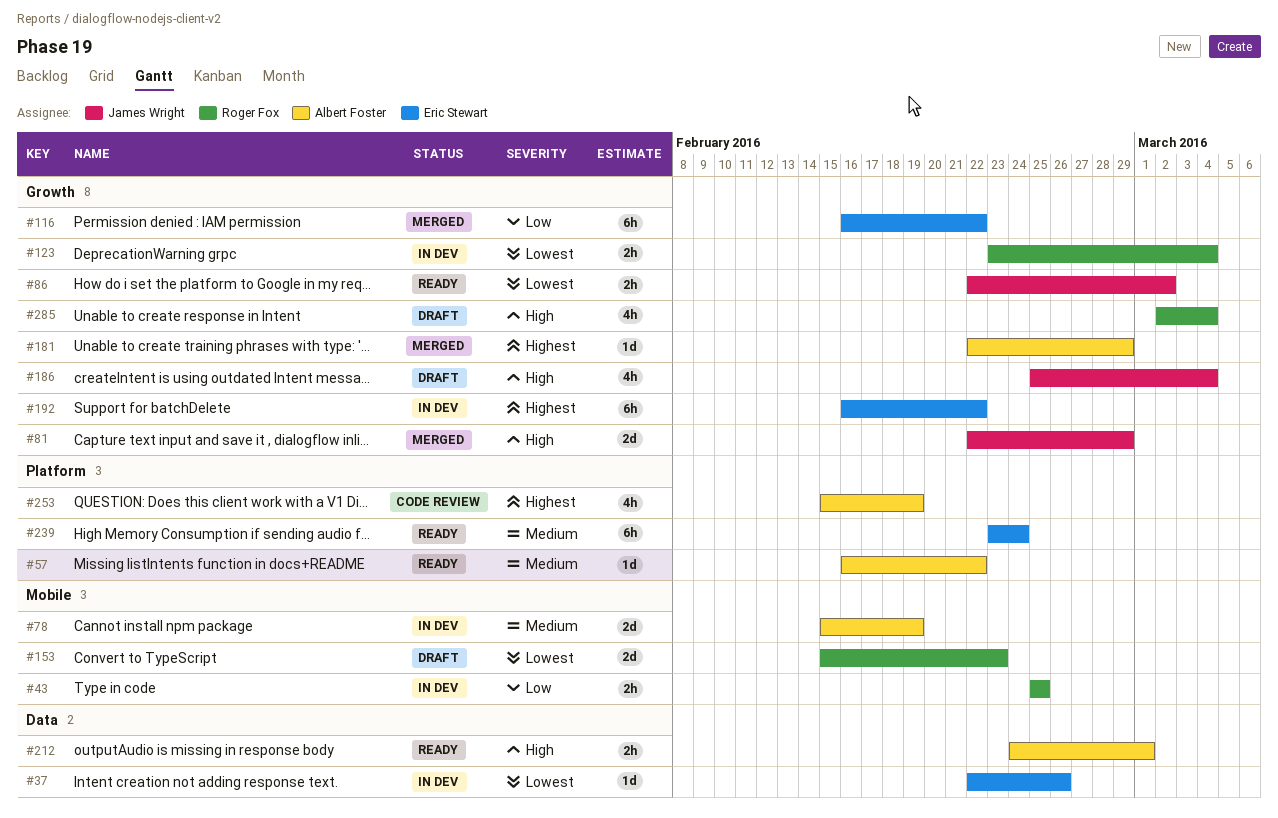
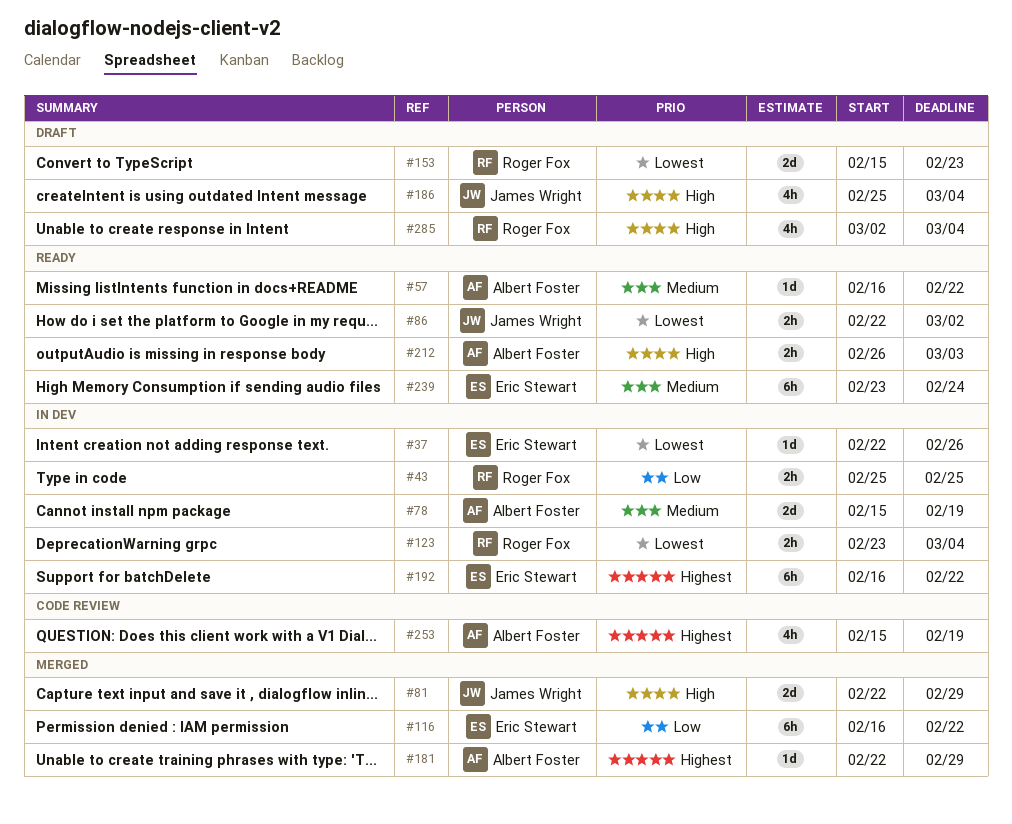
#212, start: Feb 24 -> Feb 26
#212, due: Mar 1 -> Mar 3

